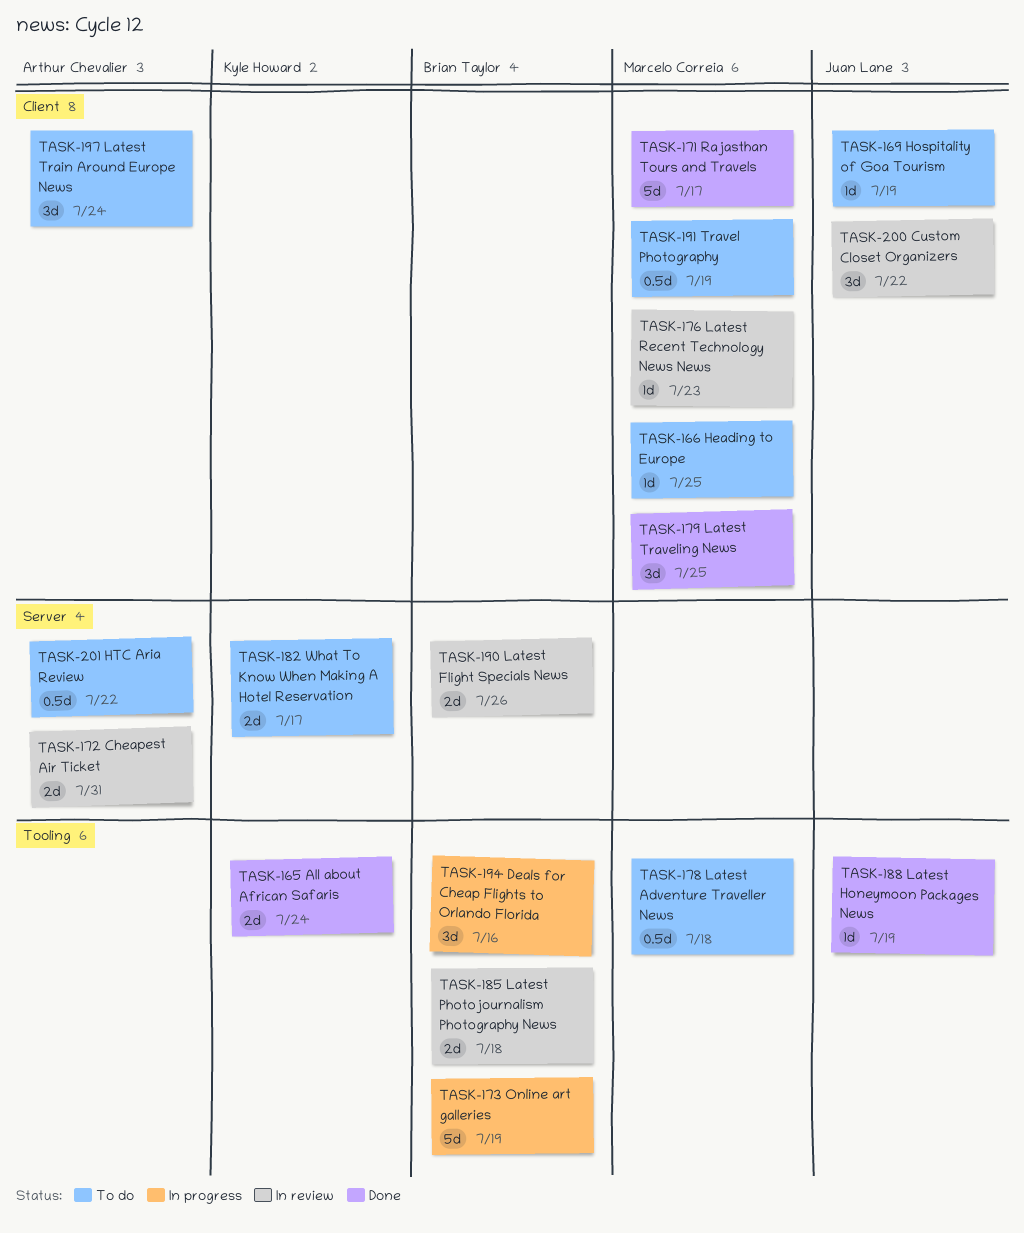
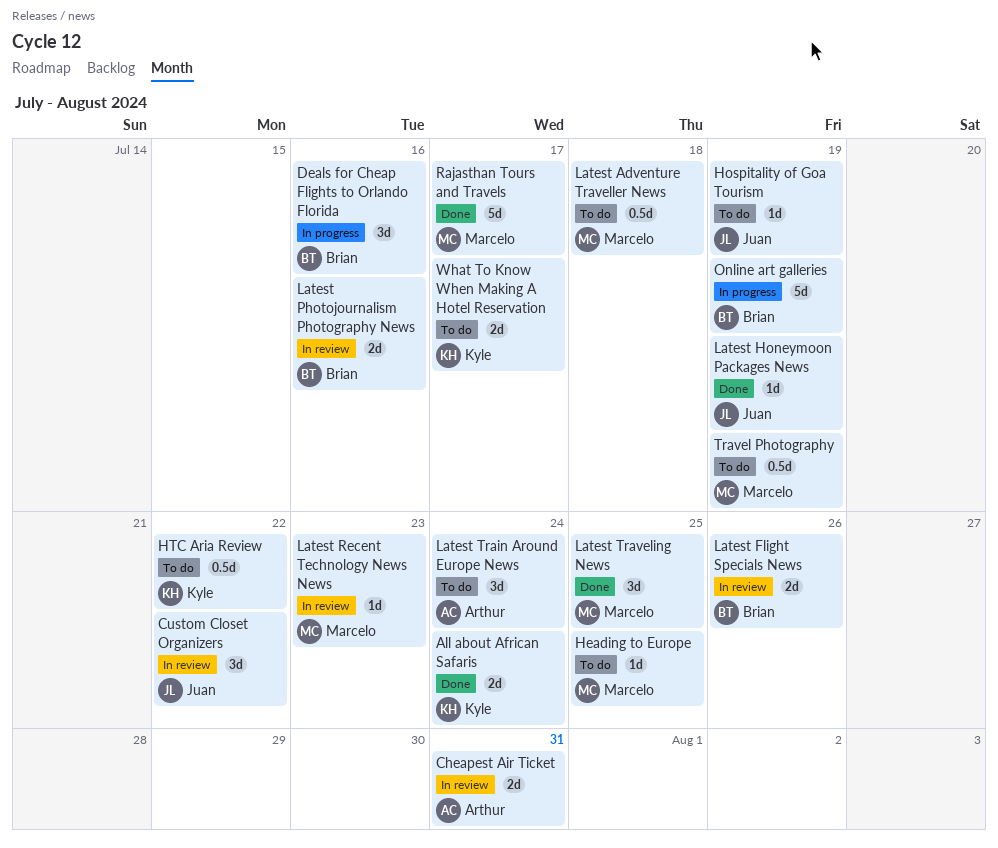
HTC Aria Review, owner: Arthur Chevalier -> Kyle Howard
Latest Photojournalism Photography News, due: Jul 18 -> Jul 16

